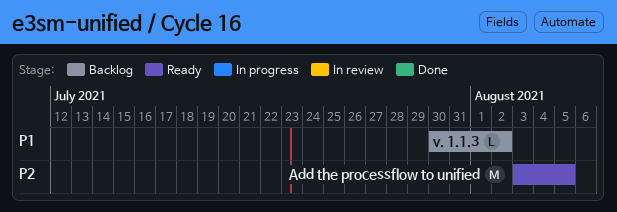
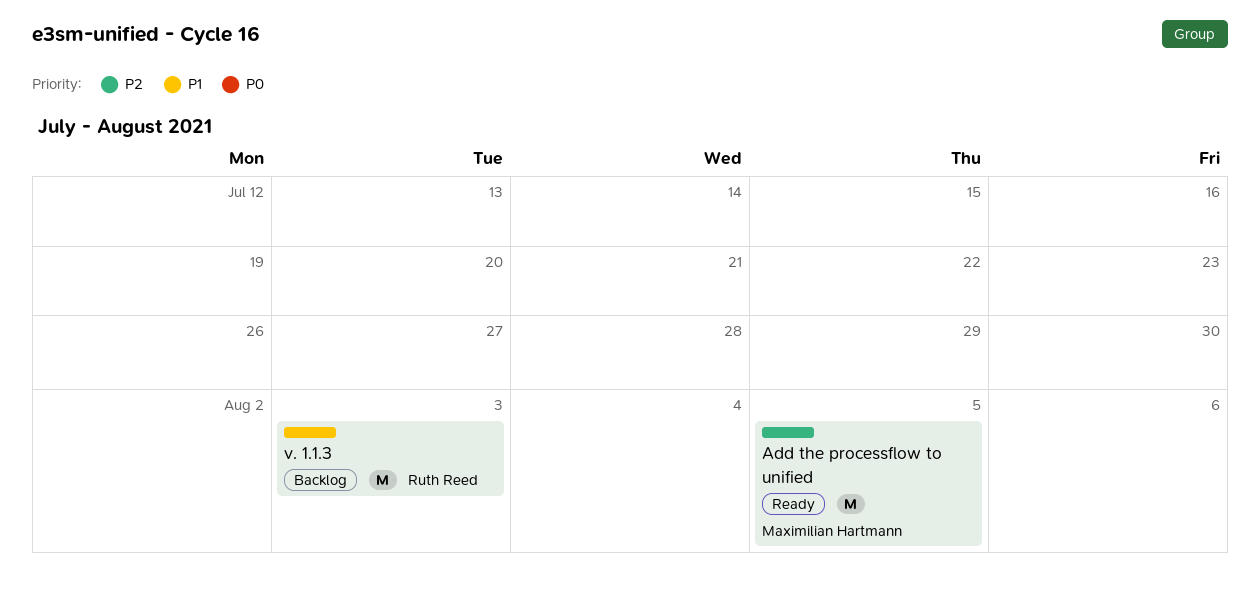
v. 1.1.3, estimate: L -> M
v. 1.1.3, due: Aug 2 -> Aug 3

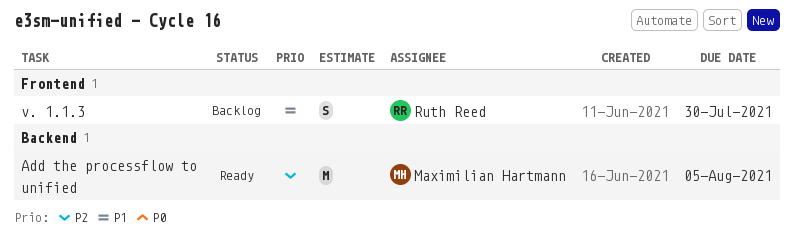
v. 1.1.3, estimate: M -> S
v. 1.1.3, due: Aug 3 -> Jul 30

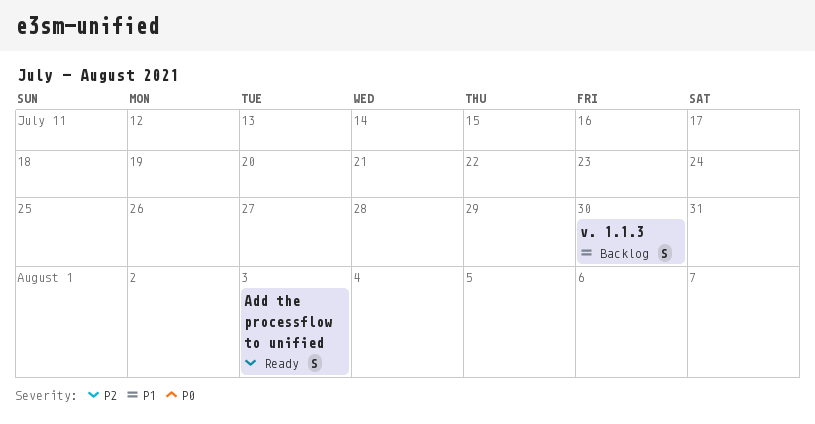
Add the processflow to unified, estimate: M -> S
Add the processflow to unified, due: Aug 5 -> Aug 3

